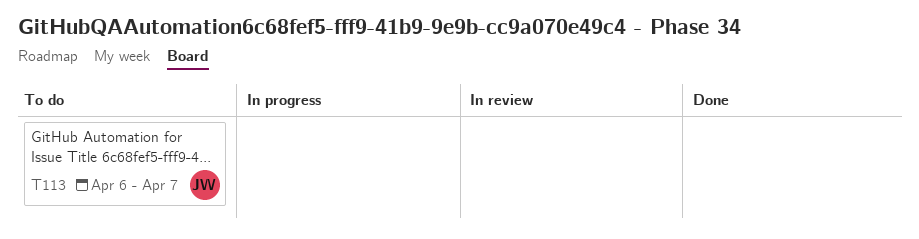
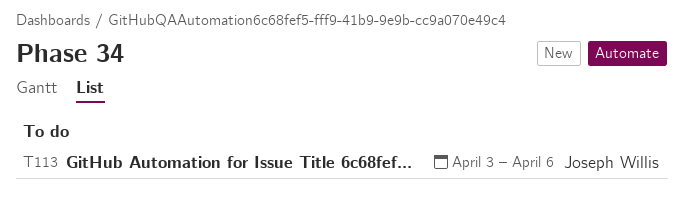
T113, start: Apr 6 -> Apr 3
T113, due: Apr 7 -> Apr 6

